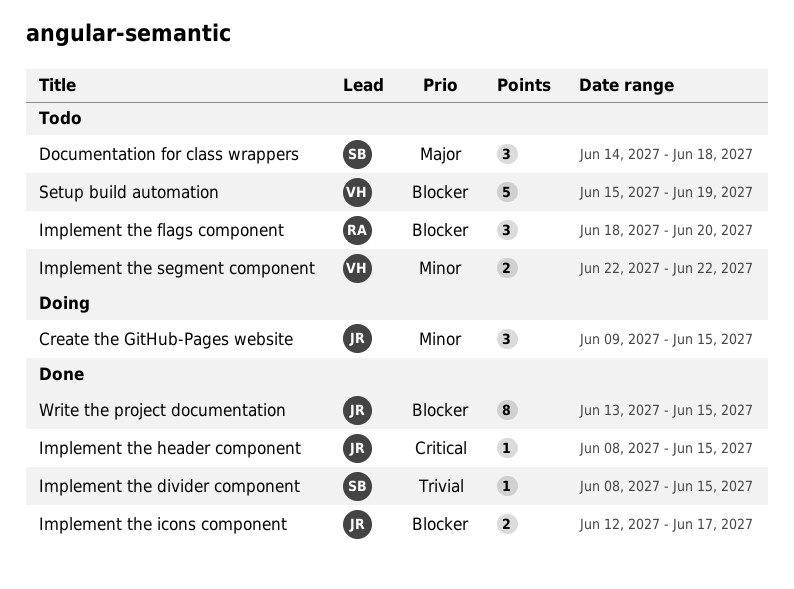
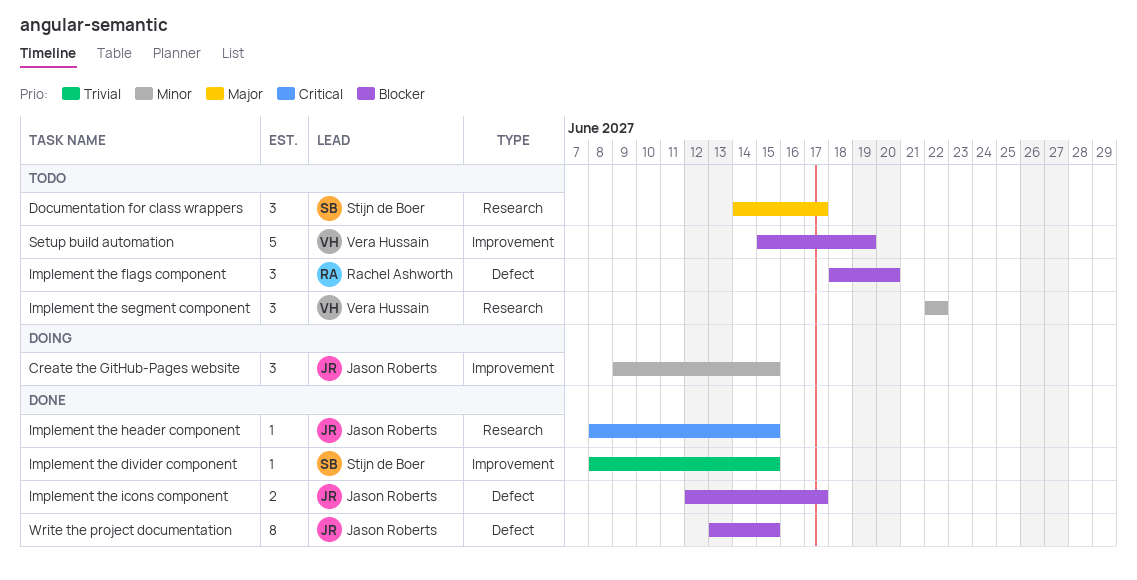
Documentation for class wrappers, due: Jun 18 -> Jun 17
Implement the segment component, estimate: 2 -> 3

